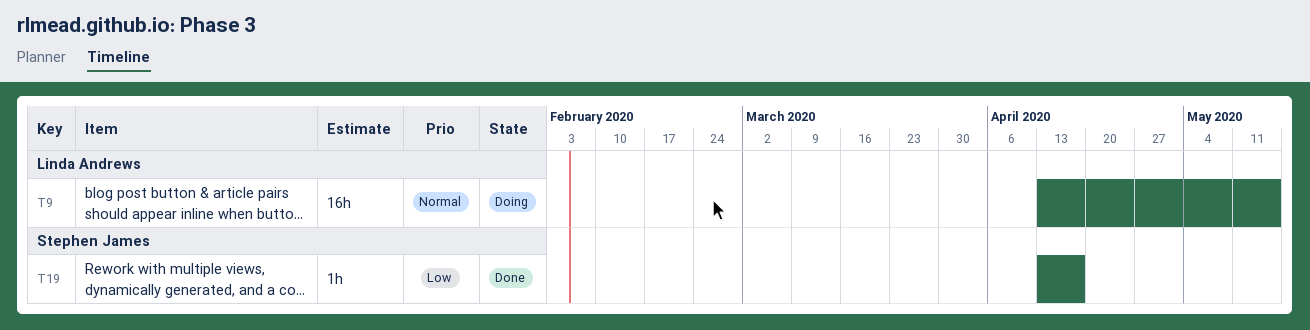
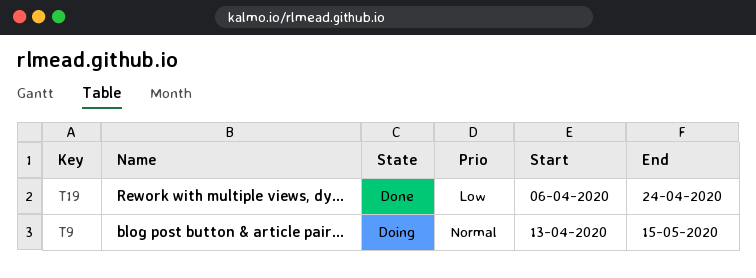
T19, start: Apr 13 -> Apr 6
T19, due: Apr 17 -> Apr 24

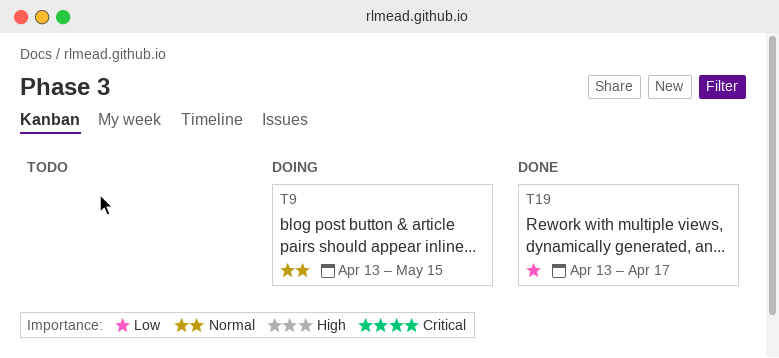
T19, start: Apr 6 -> Apr 13
T19, due: Apr 24 -> Apr 17

